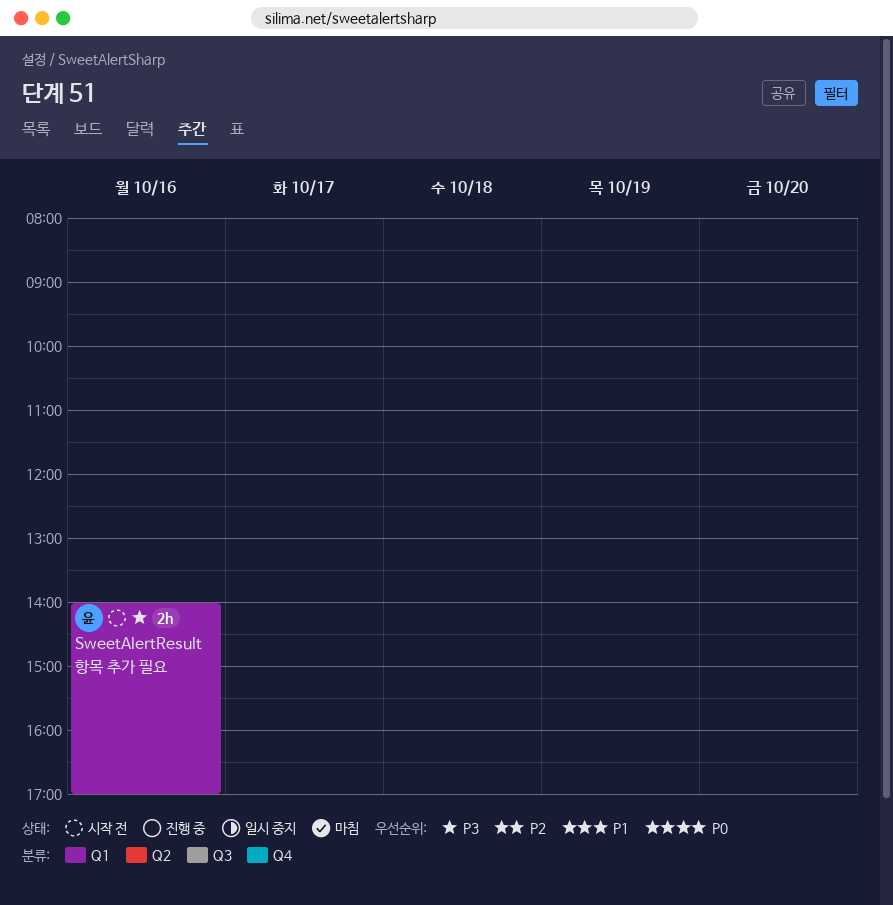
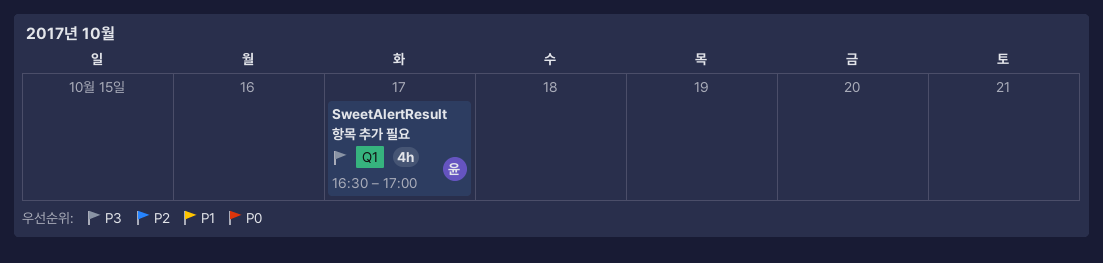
SweetAlertResult 항목 추가 필요, estimate: 2h -> 4h
SweetAlertResult 항목 추가 필요, day: Oct 16 -> Oct 17
SweetAlertResult 항목 추가 필요, begins: 14:00 -> 16:30

